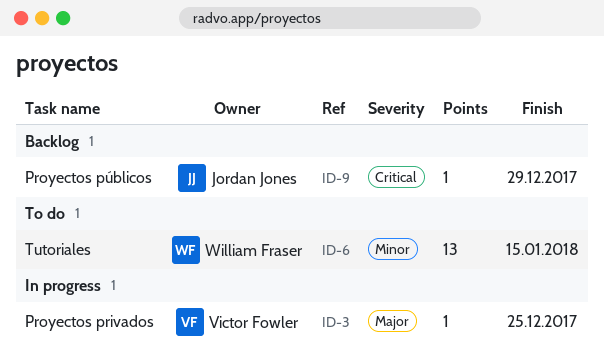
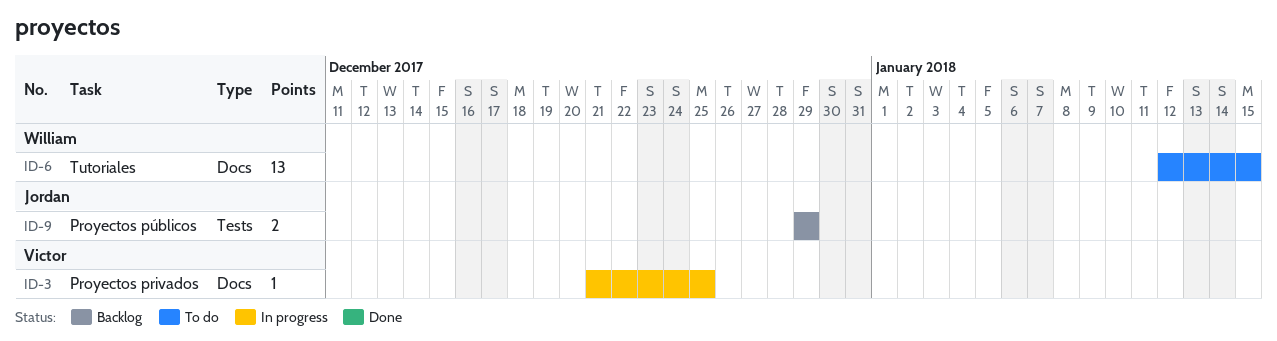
ID-9, estimate: 1 -> 2

